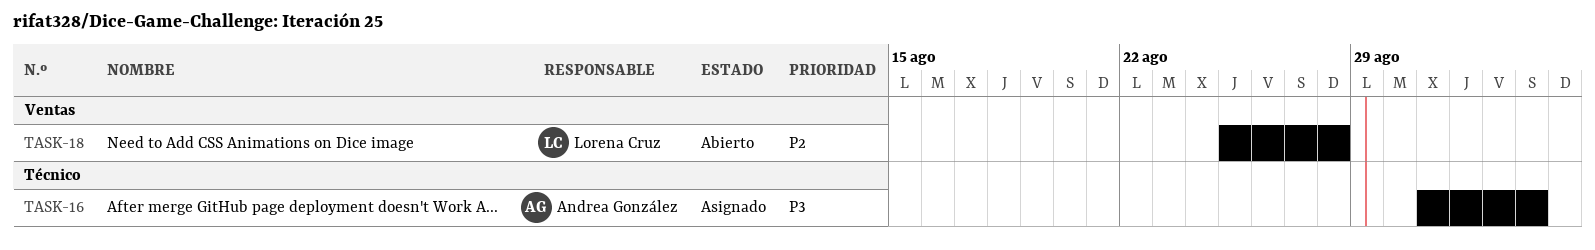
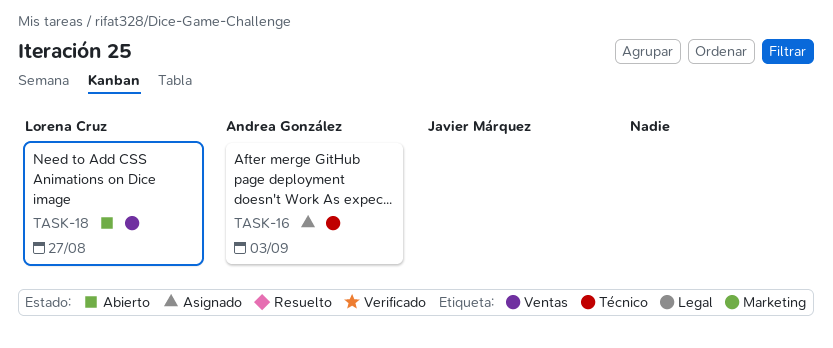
TASK-18, due: Aug 28 -> Aug 27

